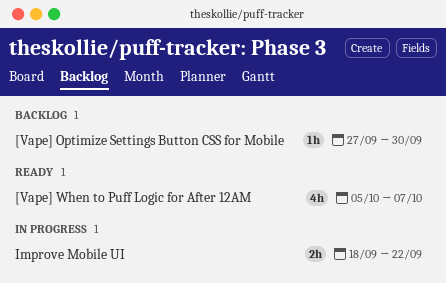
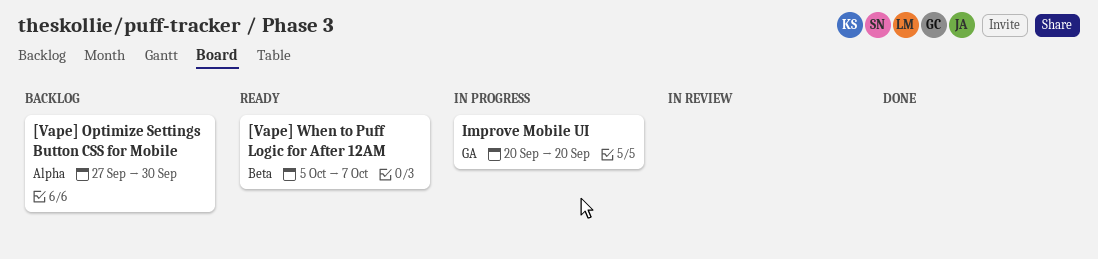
Improve Mobile UI, start: Sep 18 -> Sep 20
Improve Mobile UI, due: Sep 22 -> Sep 20

